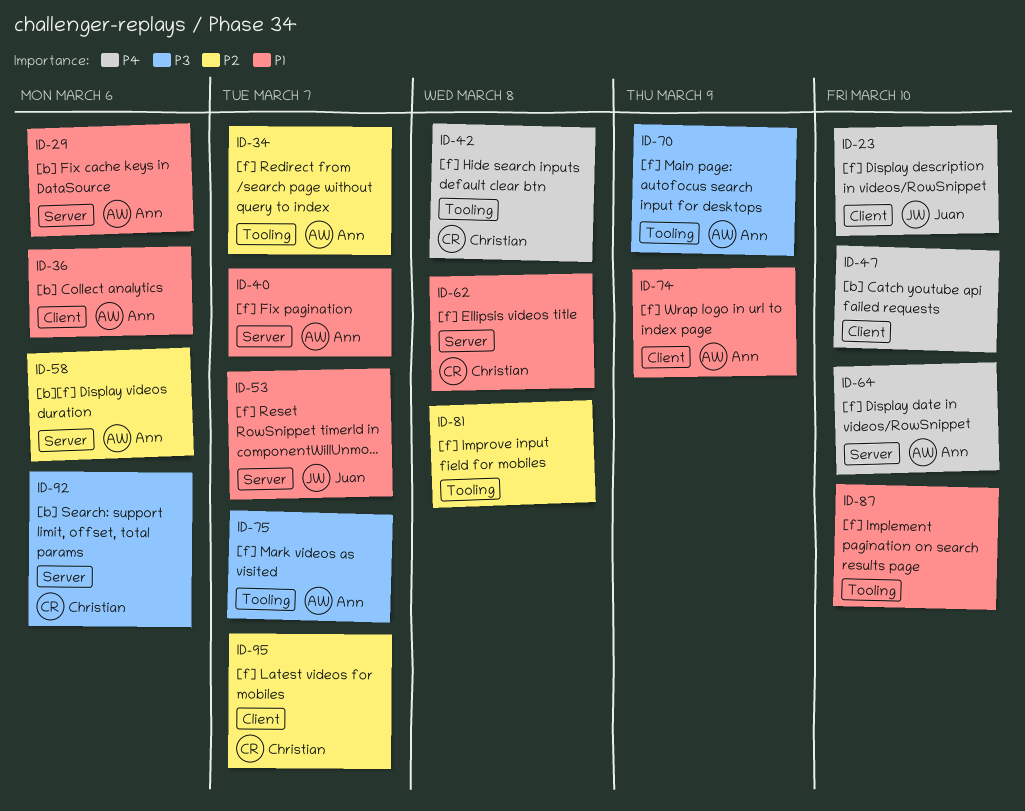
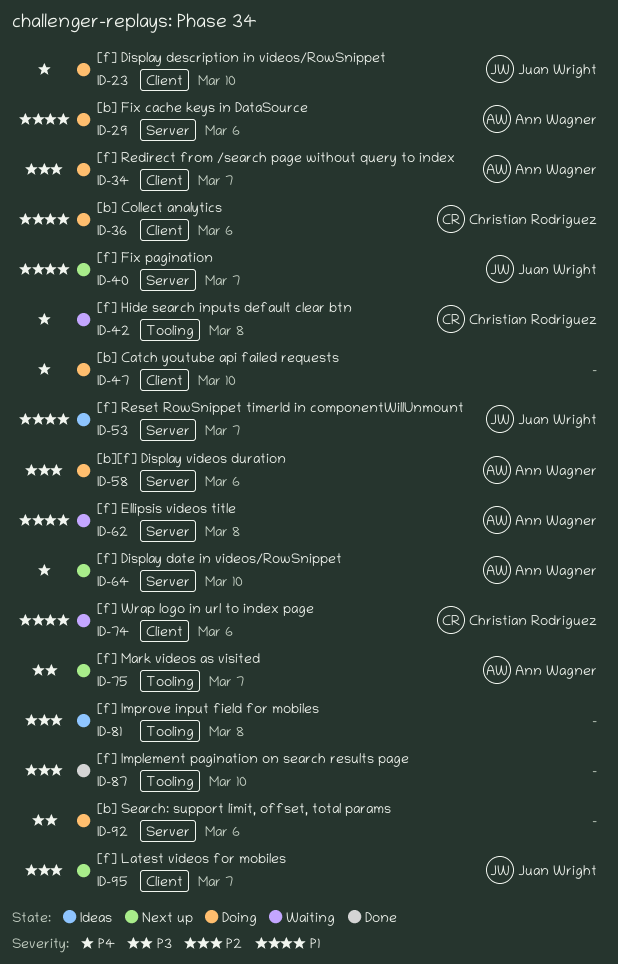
ID-34, label: Tooling -> Client
ID-36, owner: Ann Wagner -> Christian Rodriguez
ID-40, owner: Ann Wagner -> Juan Wright
ID-62, owner: Christian Rodriguez -> Ann Wagner
ID-70: present -> none
ID-74, owner: Ann Wagner -> Christian Rodriguez
ID-74, due: Mar 9 -> Mar 6
ID-87, priority: P1 -> P2
ID-92, owner: Christian Rodriguez -> none
ID-95, owner: Christian Rodriguez -> Juan Wright

